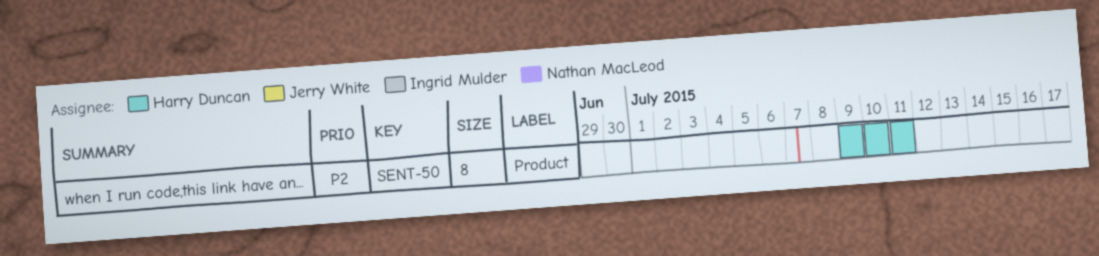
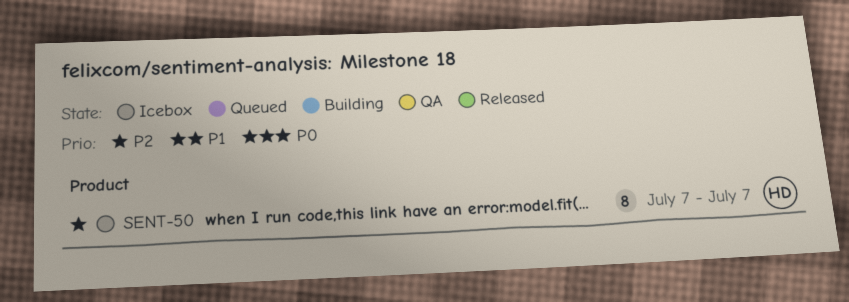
SENT-50, start: Jul 9 -> Jul 7
SENT-50, due: Jul 11 -> Jul 7

